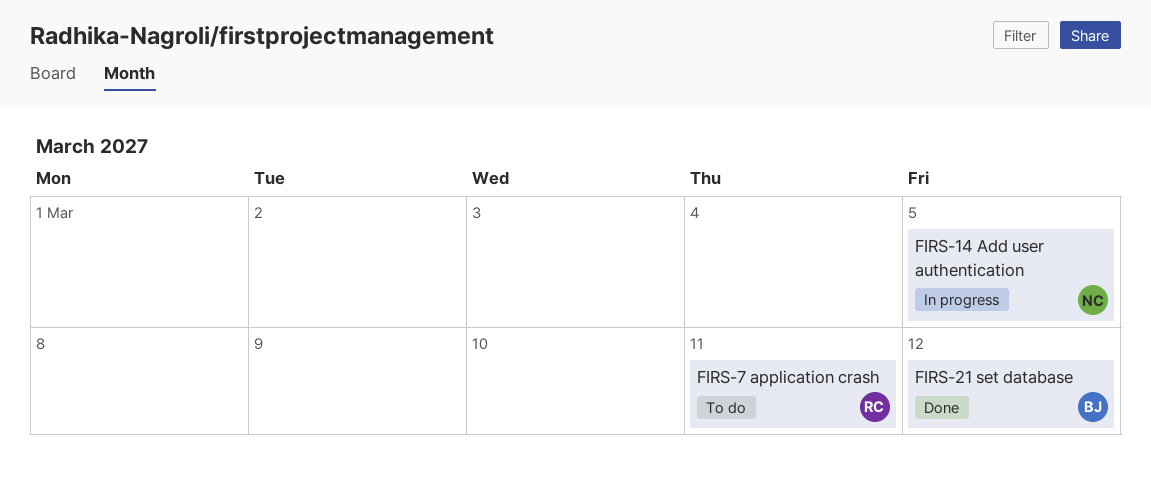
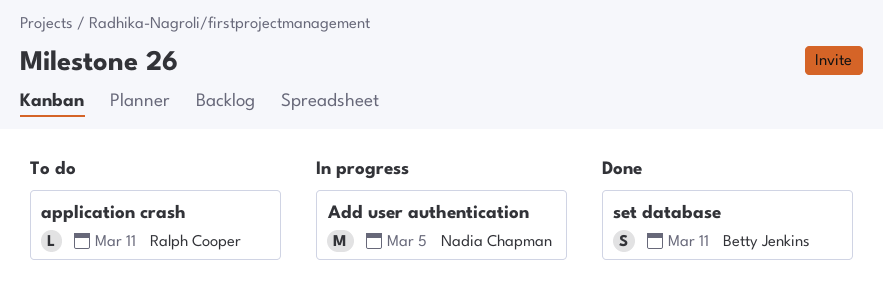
set database, due: Mar 12 -> Mar 11

